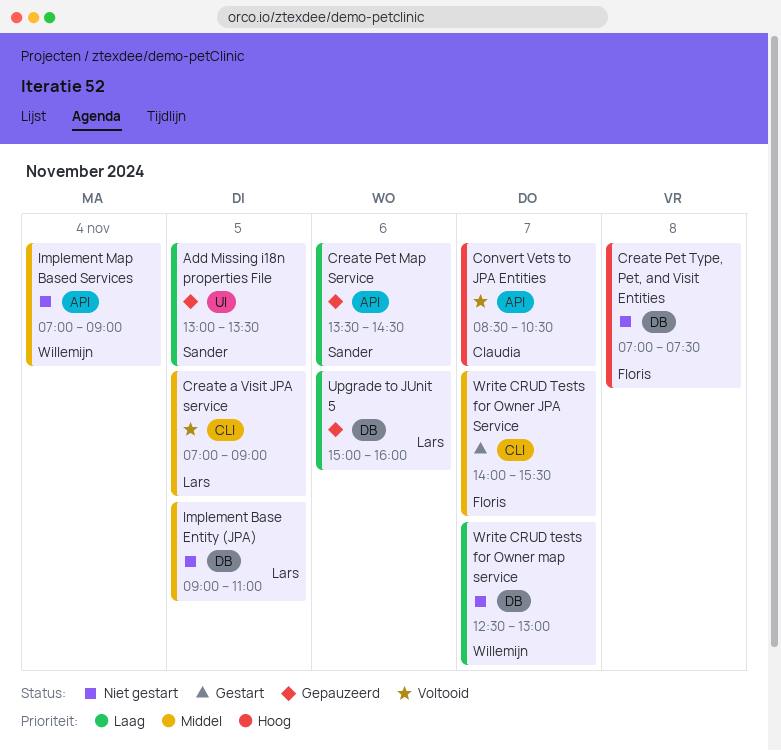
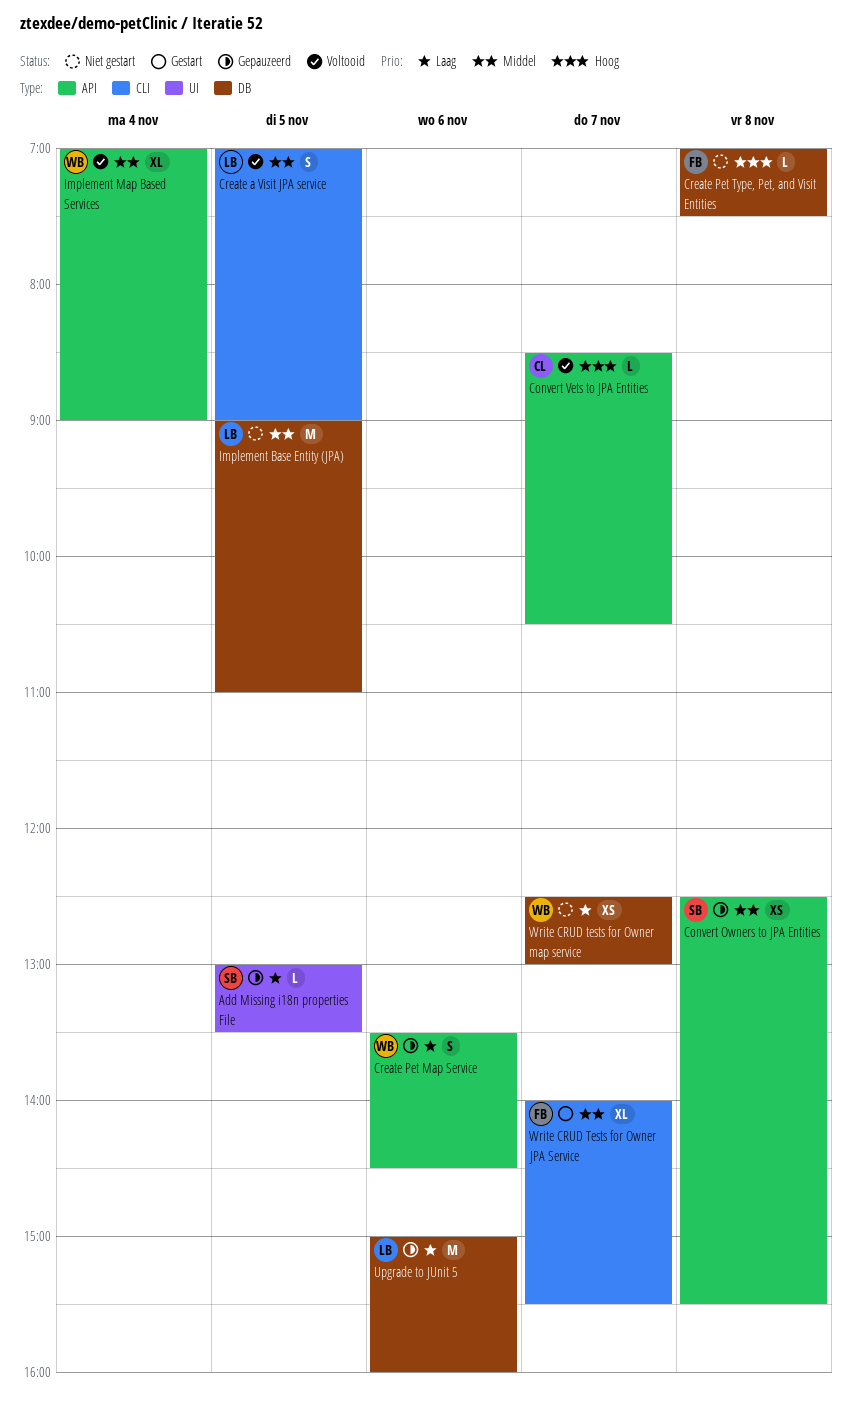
Convert Owners to JPA Entities: none -> present
Create Pet Map Service, owner: Sander -> Willemijn
Implement Map Based Services, status: Niet gestart -> Voltooid

